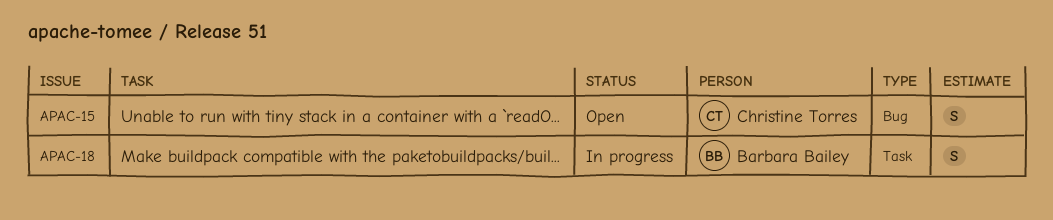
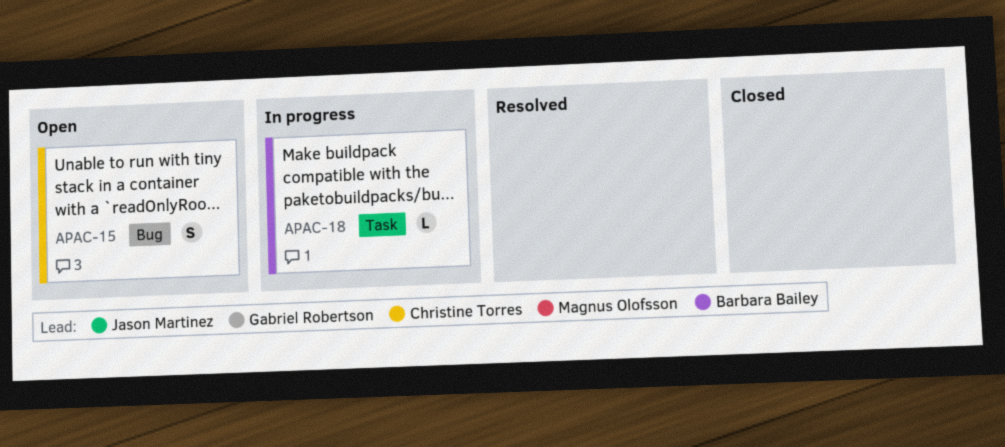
APAC-18, estimate: S -> L

